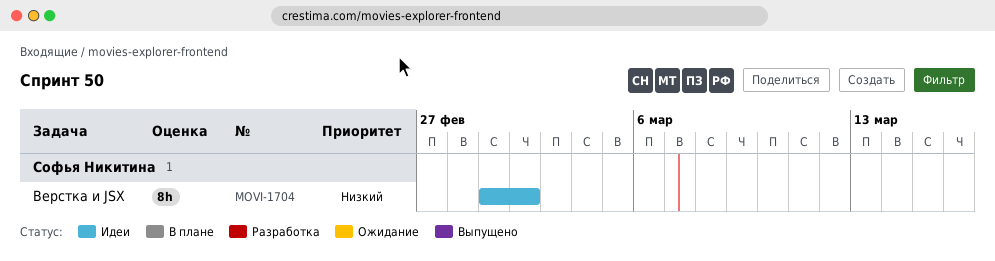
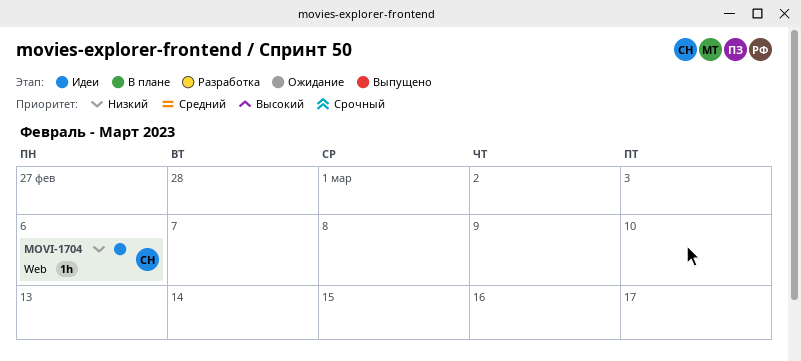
MOVI-1704, estimate: 8h -> 1h
MOVI-1704, due: Mar 2 -> Mar 6

